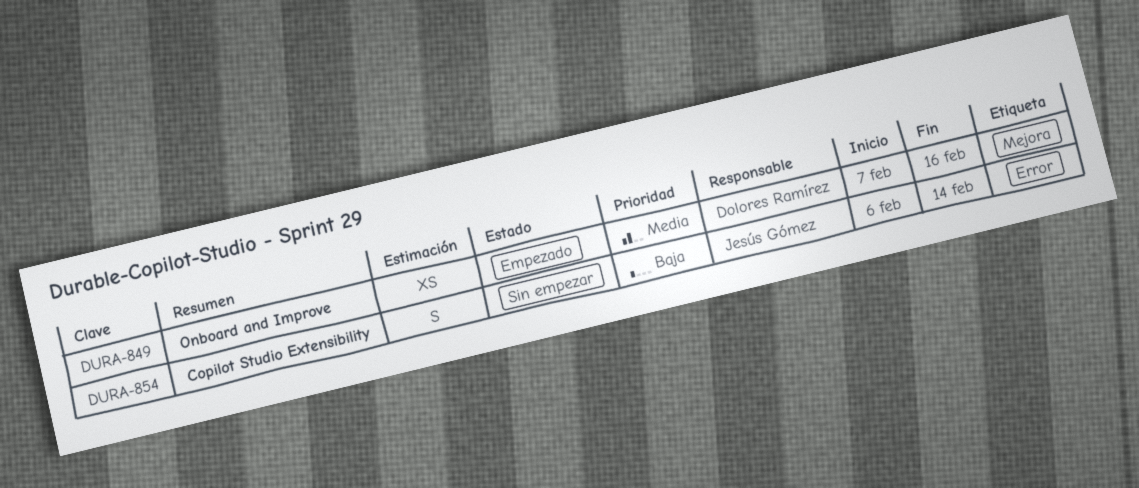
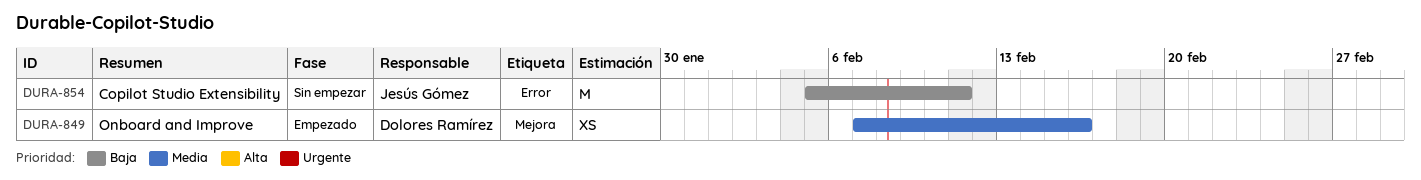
DURA-854, estimate: S -> M
DURA-854, start: Feb 6 -> Feb 5
DURA-854, due: Feb 14 -> Feb 11

